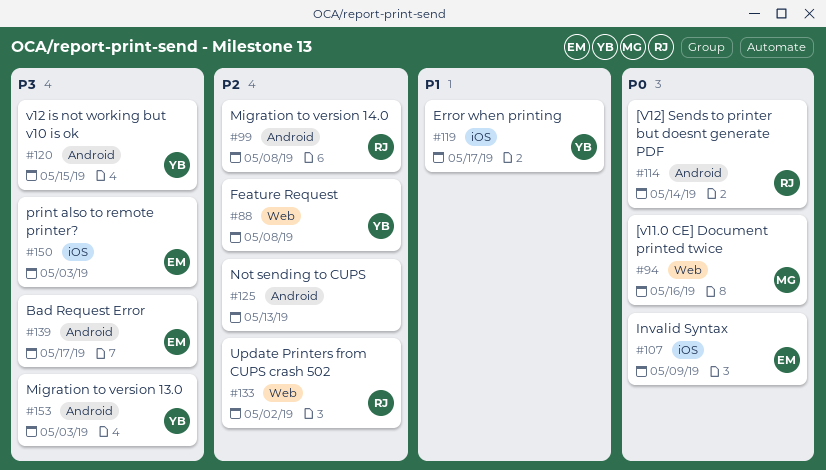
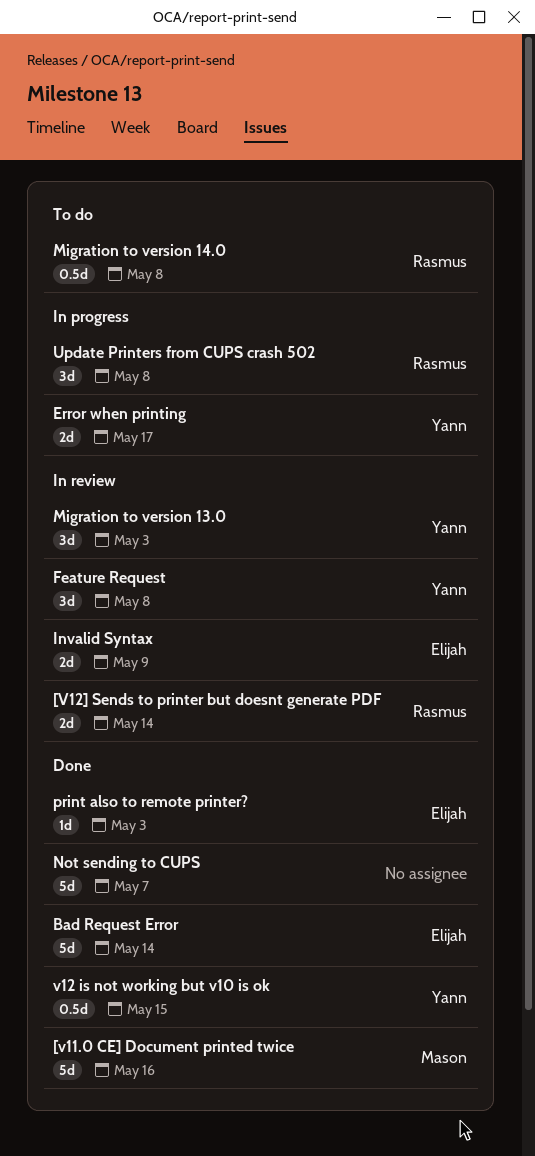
Bad Request Error, due: May 17 -> May 14
Not sending to CUPS, due: May 13 -> May 7
Update Printers from CUPS crash 502, due: May 2 -> May 8

